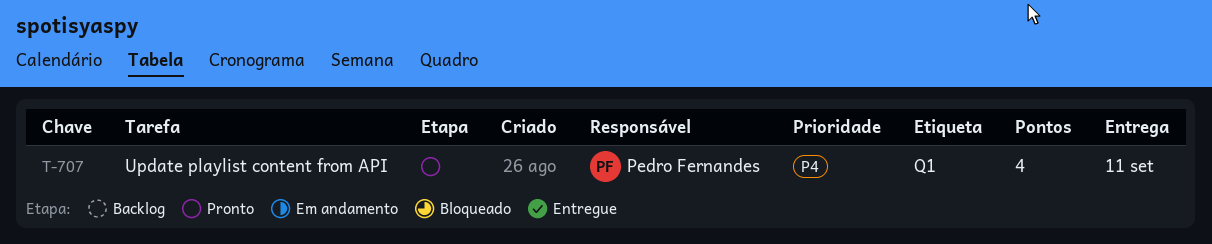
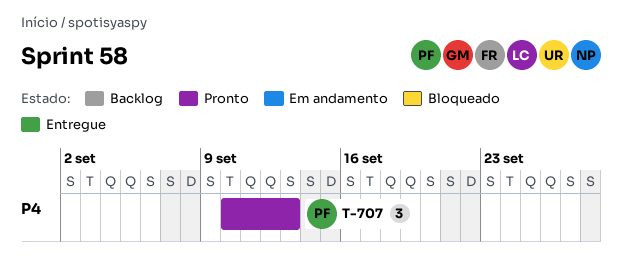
T-707, estimate: 4 -> 3
T-707, due: Sep 11 -> Sep 13

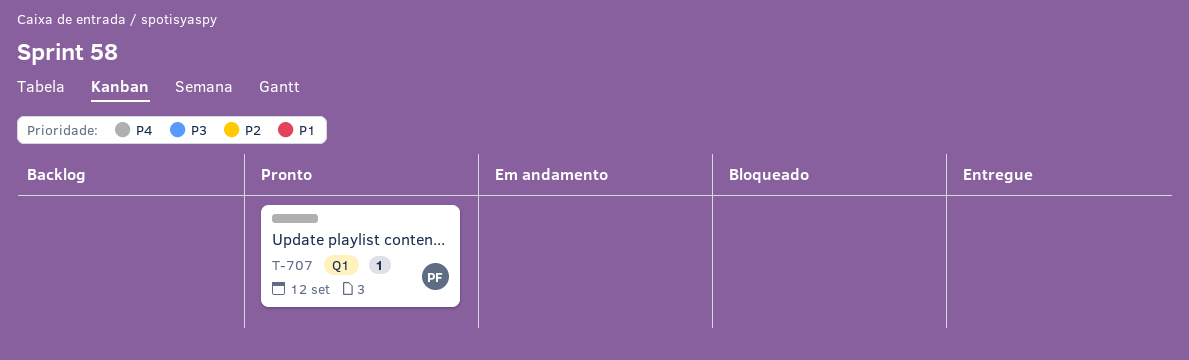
T-707, estimate: 3 -> 1
T-707, due: Sep 13 -> Sep 12

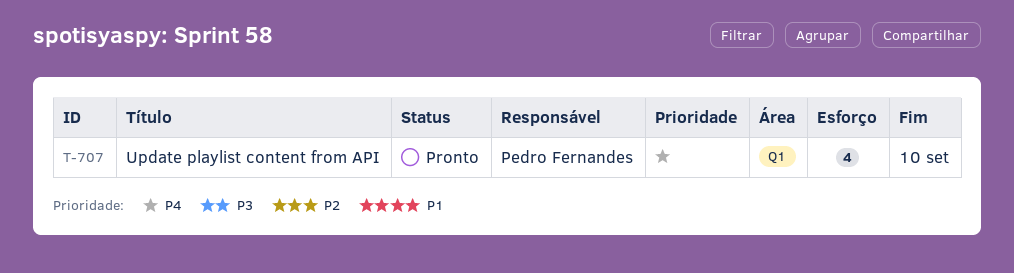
T-707, estimate: 1 -> 4
T-707, due: Sep 12 -> Sep 10

